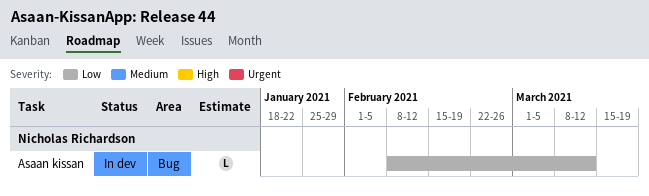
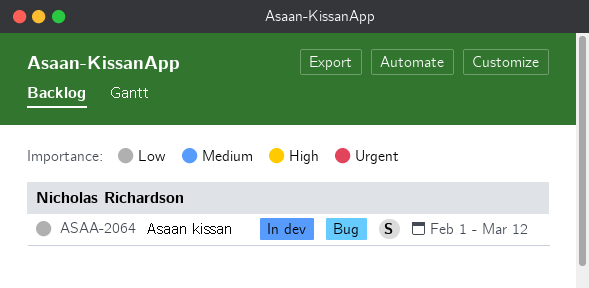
Asaan kissan, estimate: L -> S
Asaan kissan, start: Feb 8 -> Feb 1

